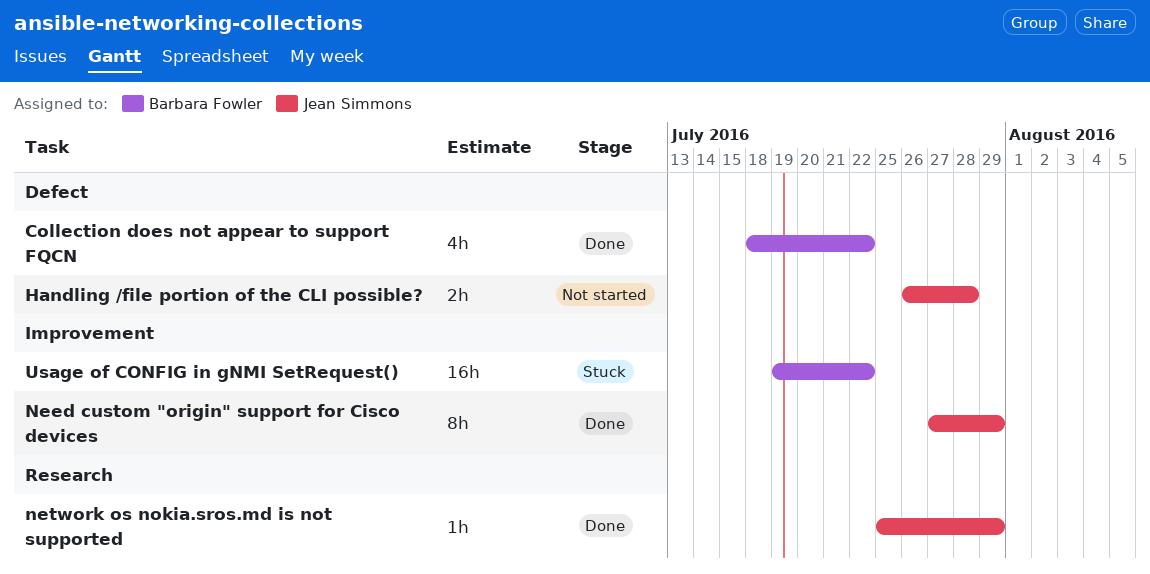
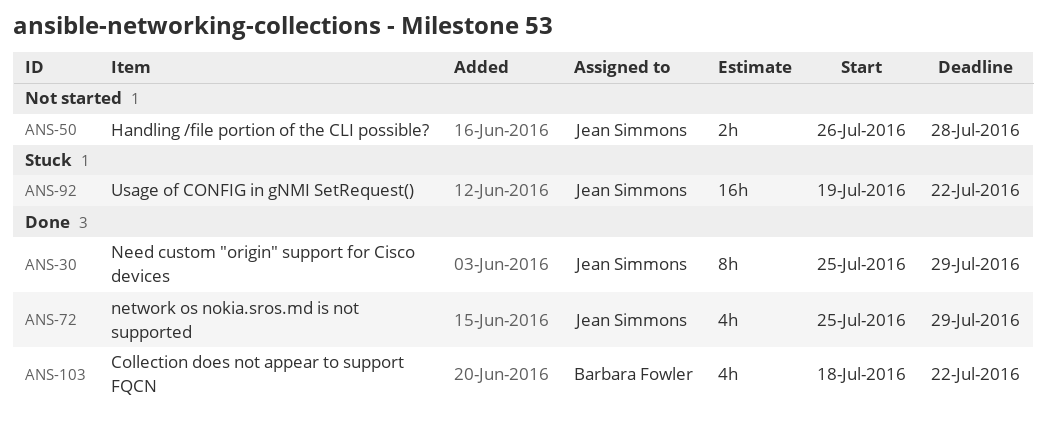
Need custom "origin" support for Cisco devices, start: Jul 27 -> Jul 25
network os nokia.sros.md is not supported, estimate: 1h -> 4h
Usage of CONFIG in gNMI SetRequest(), owner: Barbara Fowler -> Jean Simmons

